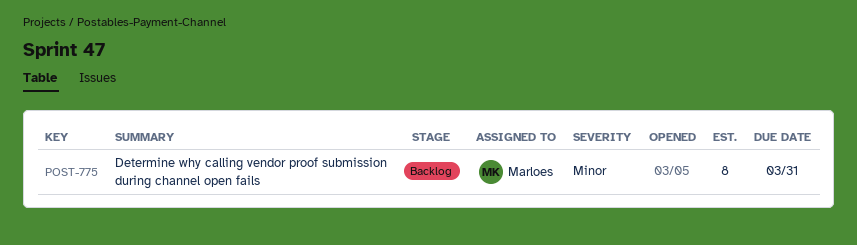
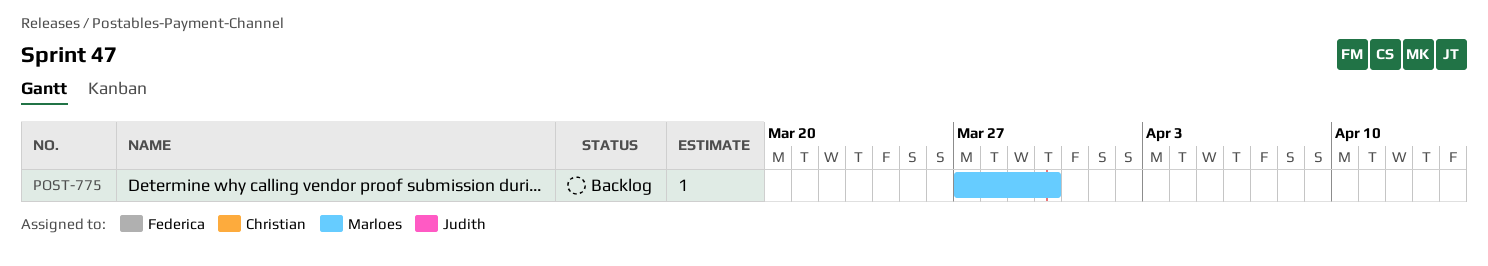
POST-775, estimate: 8 -> 1
POST-775, due: Mar 31 -> Mar 30

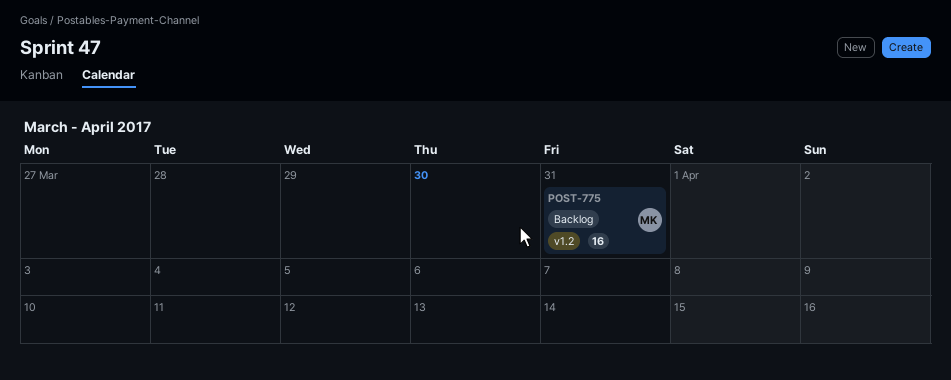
POST-775, estimate: 1 -> 16
POST-775, due: Mar 30 -> Mar 31

